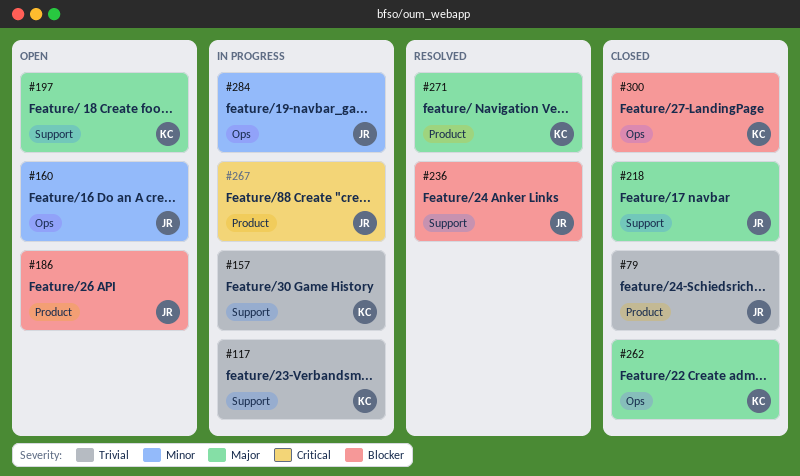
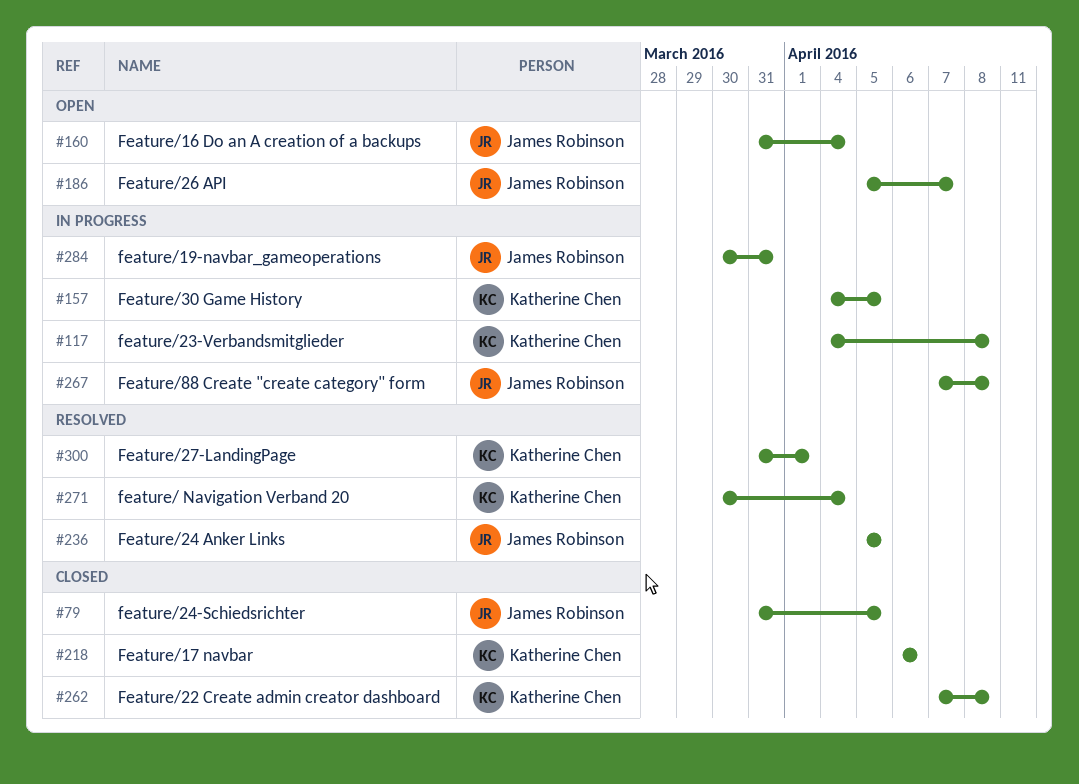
#197: present -> none
#218, owner: James Robinson -> Katherine Chen
#300, status: Closed -> Resolved

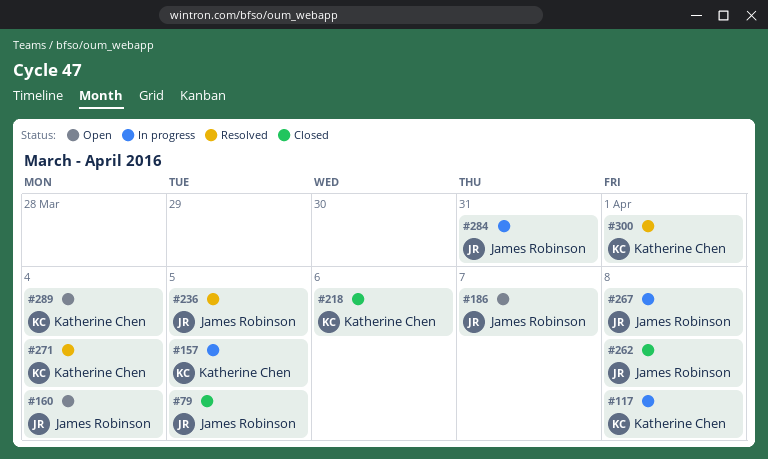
#262, owner: Katherine Chen -> James Robinson
#289: none -> present

